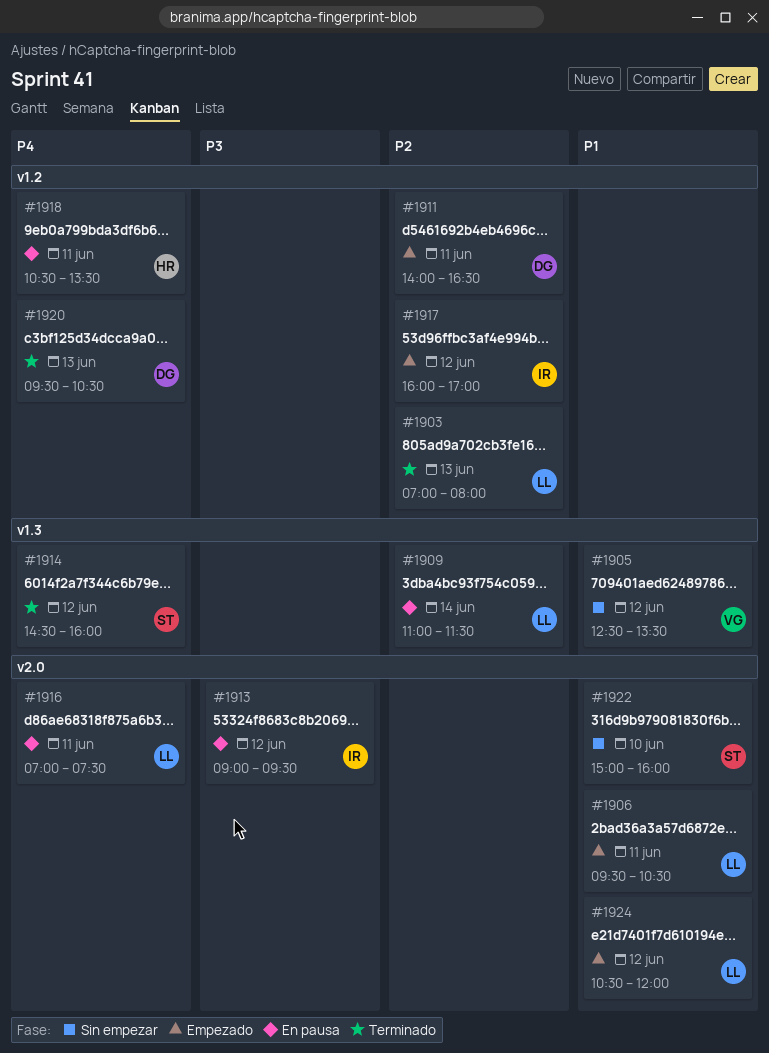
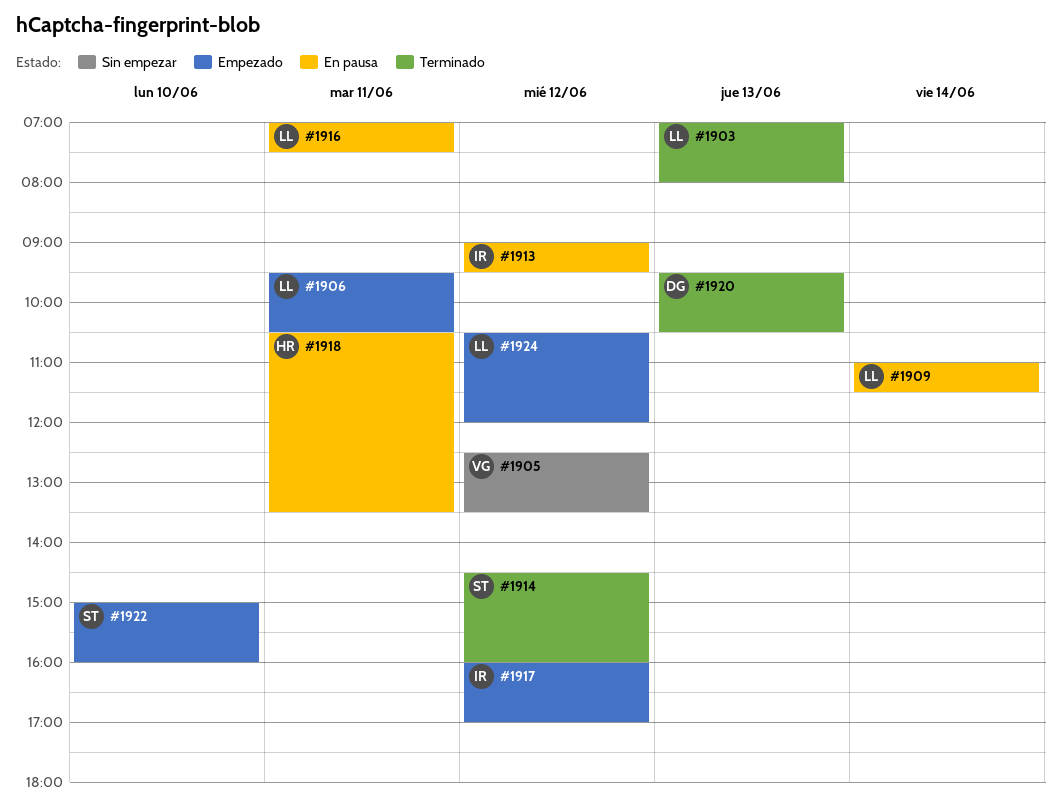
#1911: present -> none
#1922, status: Sin empezar -> Empezado

